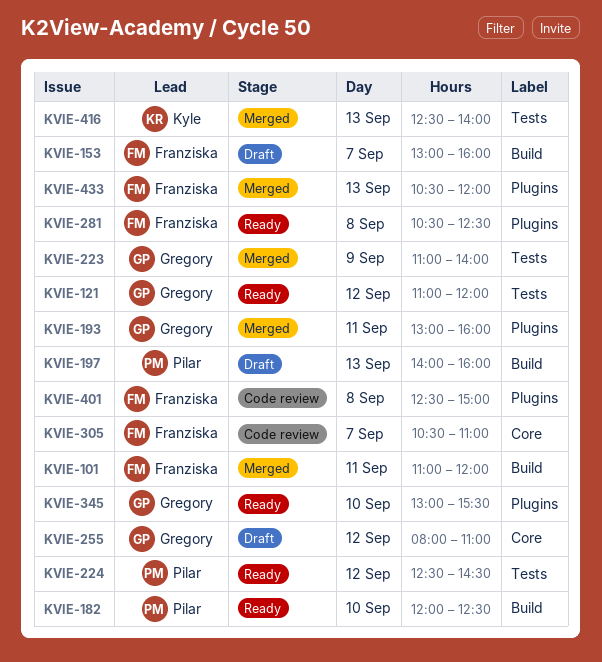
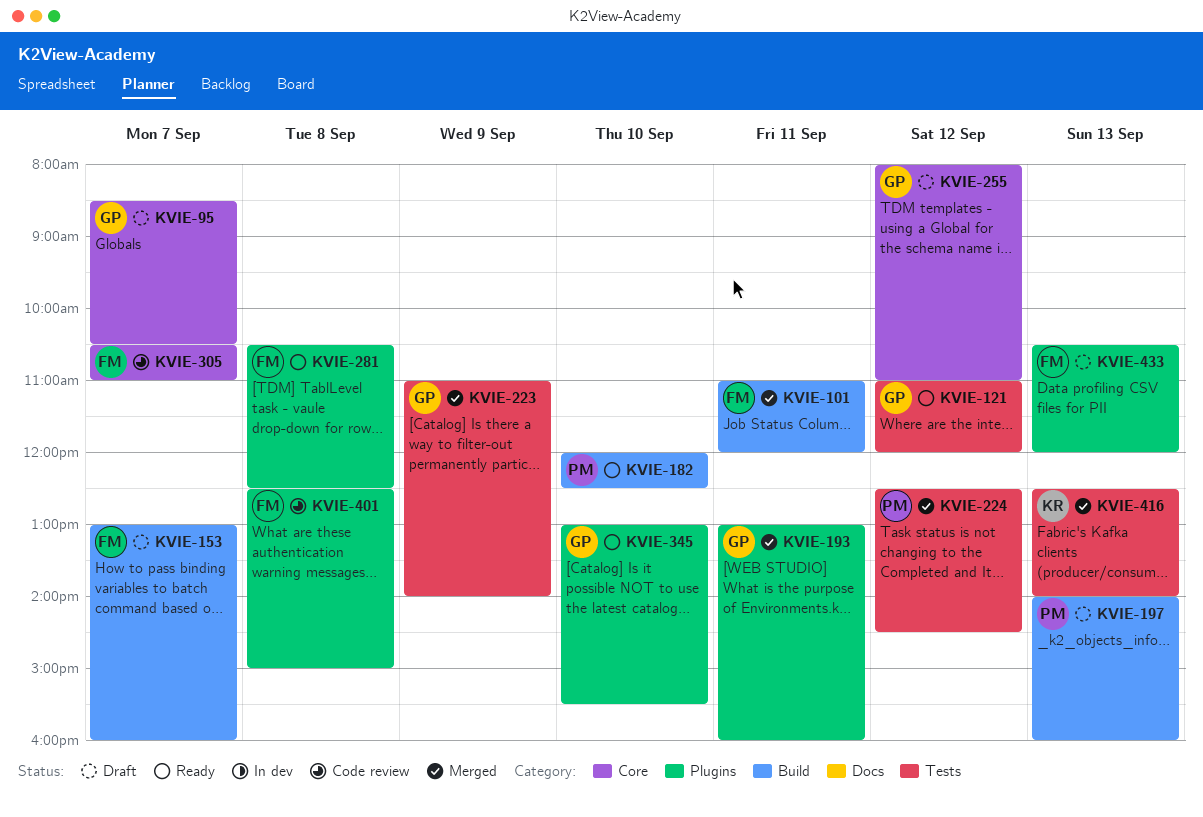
KVIE-95: none -> present
KVIE-224, status: Ready -> Merged
KVIE-433, status: Merged -> Draft

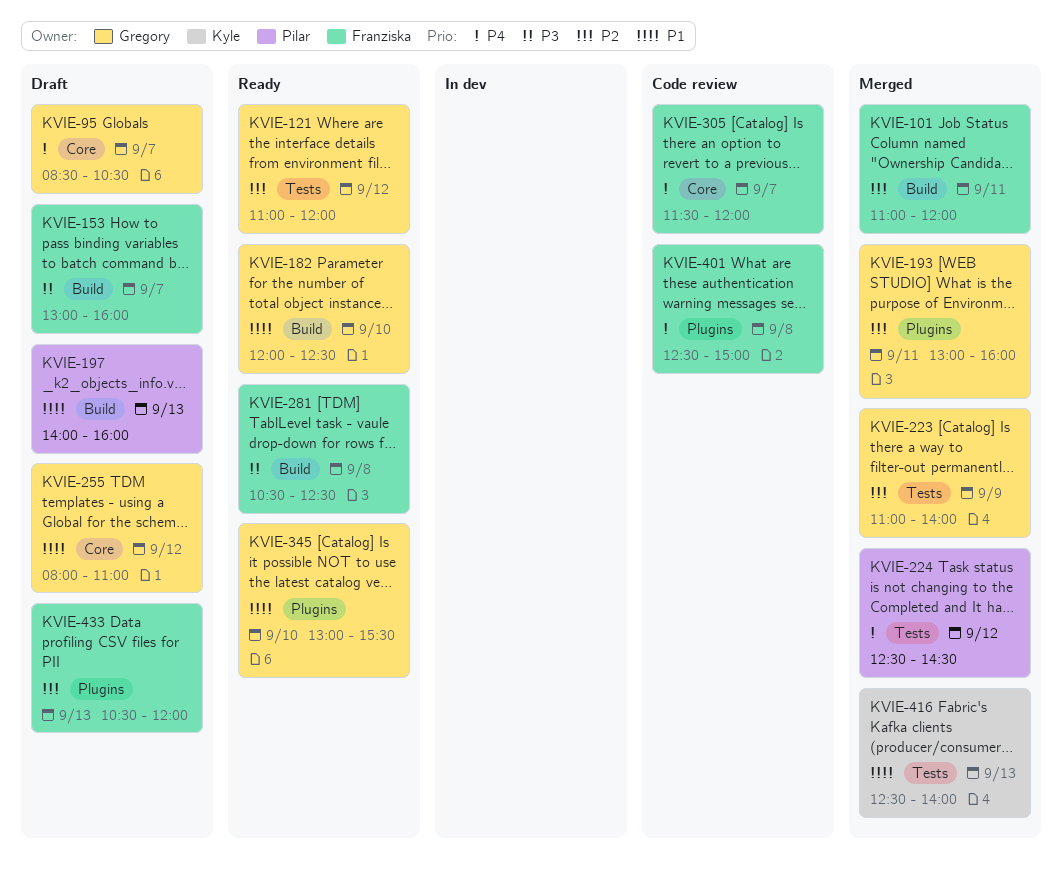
KVIE-182, owner: Pilar -> Gregory
KVIE-281, label: Plugins -> Build
KVIE-305, begins: 10:30 -> 11:30
KVIE-305, ends: 11:00 -> 12:00

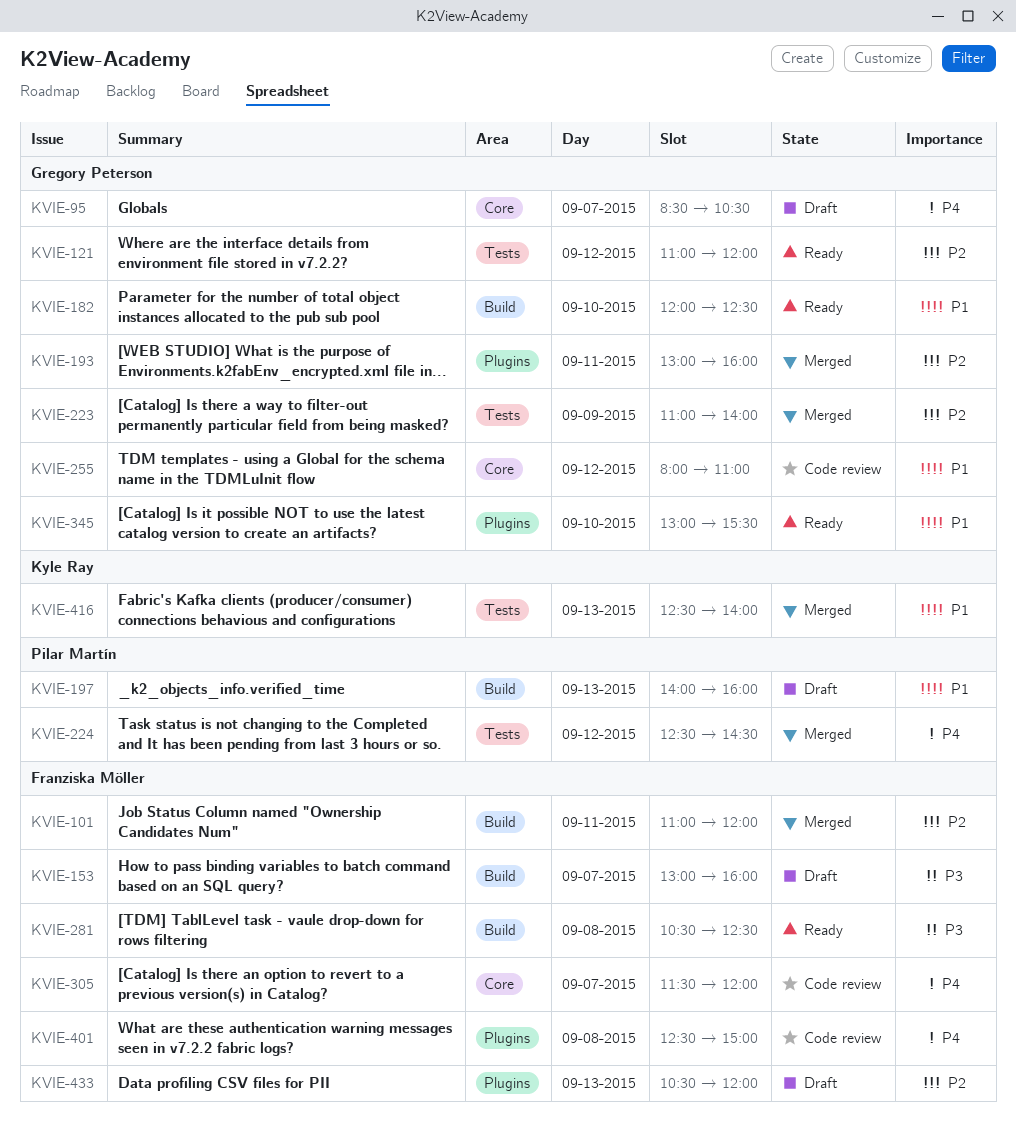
KVIE-255, status: Draft -> Code review

